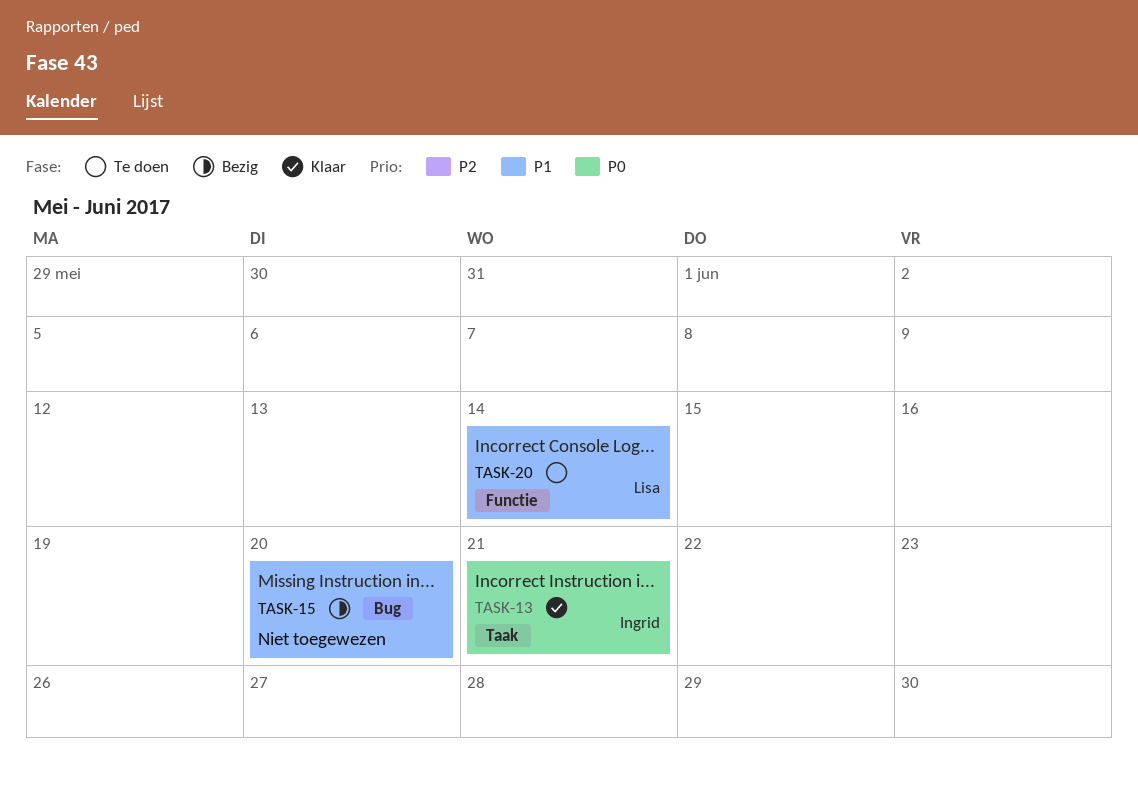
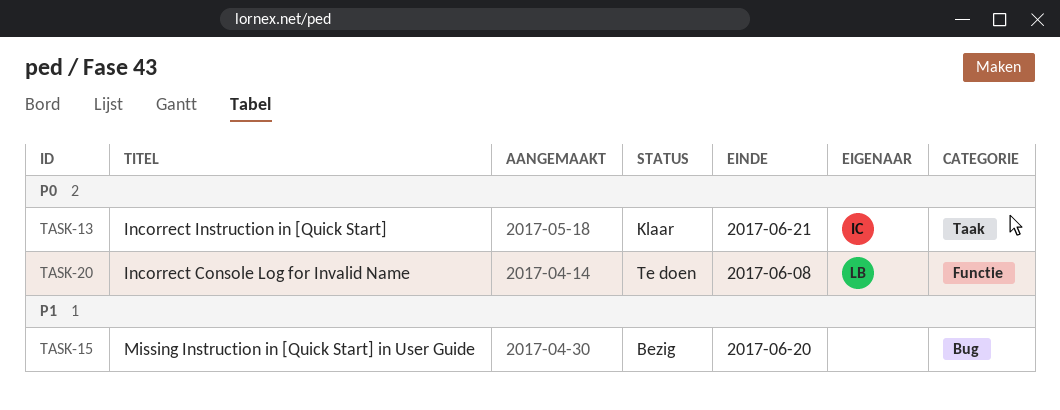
TASK-20, priority: P1 -> P0
TASK-20, due: Jun 14 -> Jun 8

